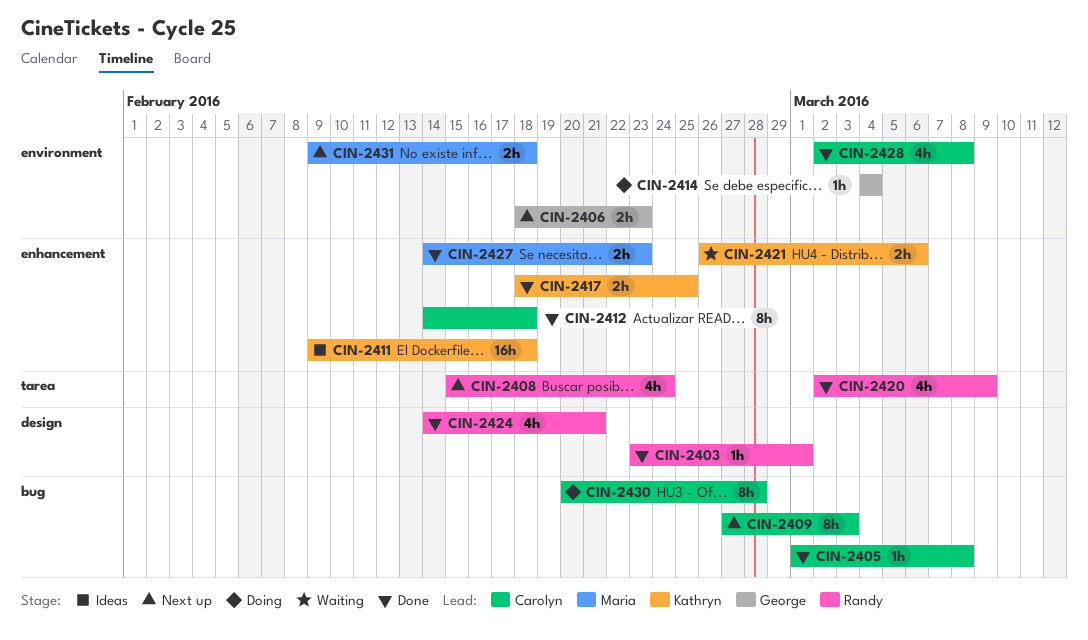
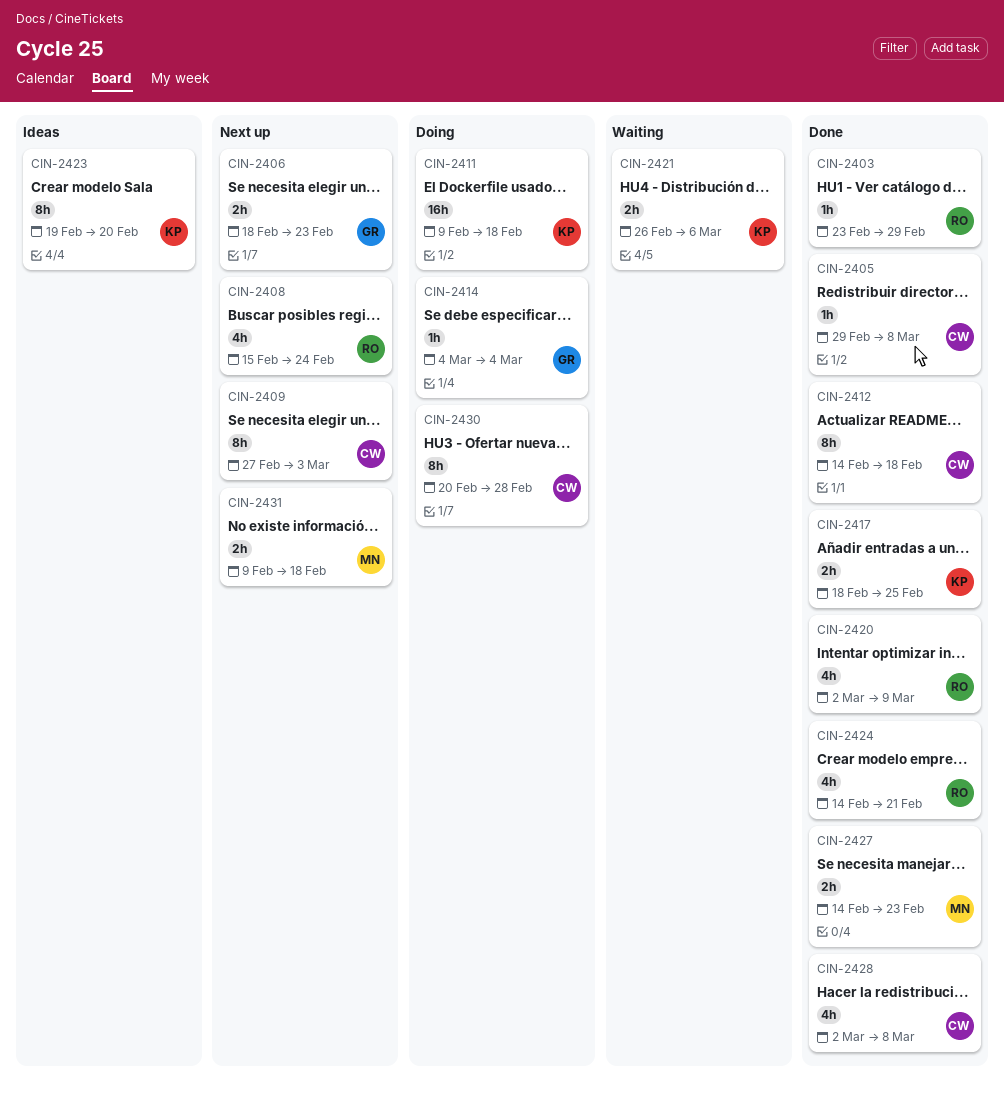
CIN-2403, due: Mar 1 -> Feb 29
CIN-2405, start: Mar 1 -> Feb 29
CIN-2411, status: Ideas -> Doing
CIN-2423: none -> present

